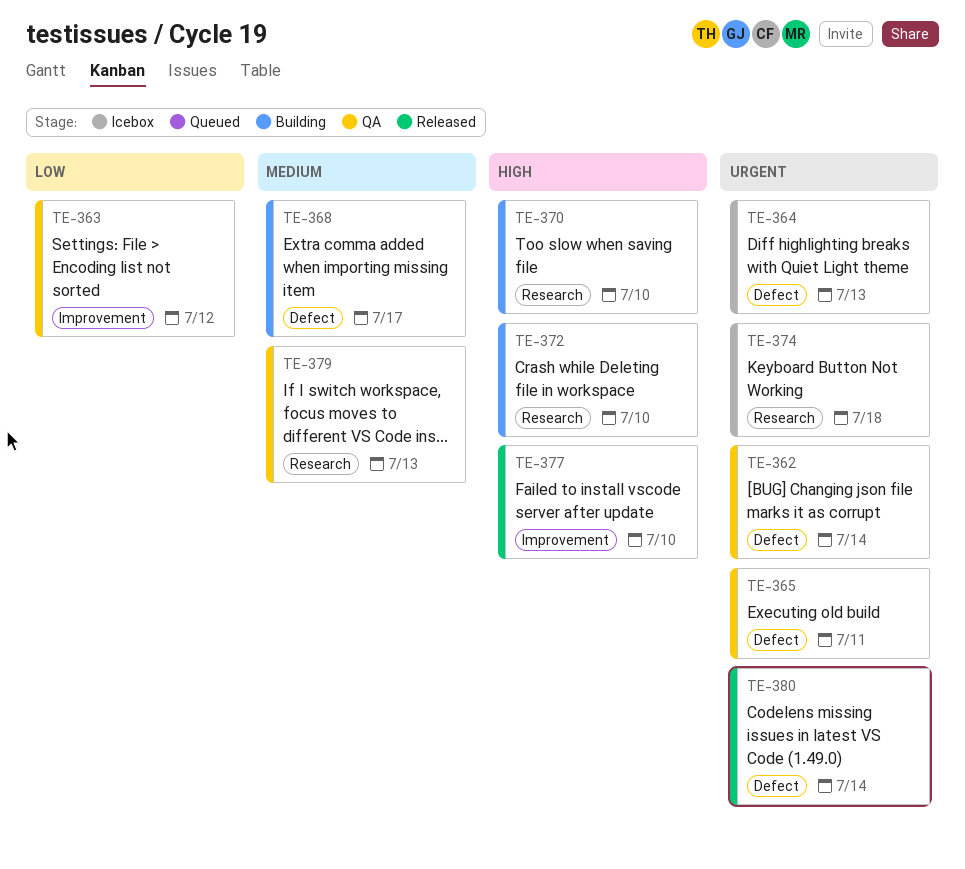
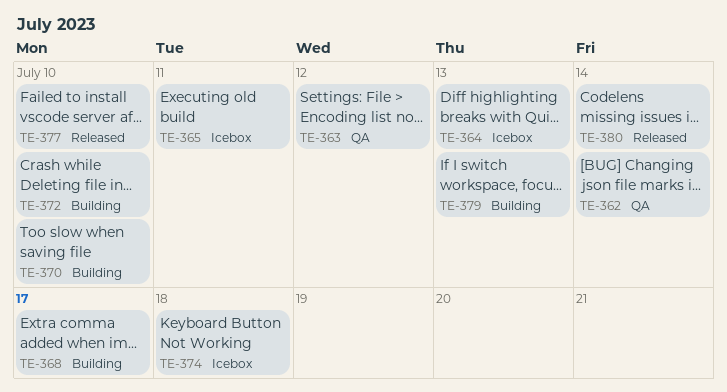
TE-365, status: QA -> Icebox
TE-379, status: QA -> Building

